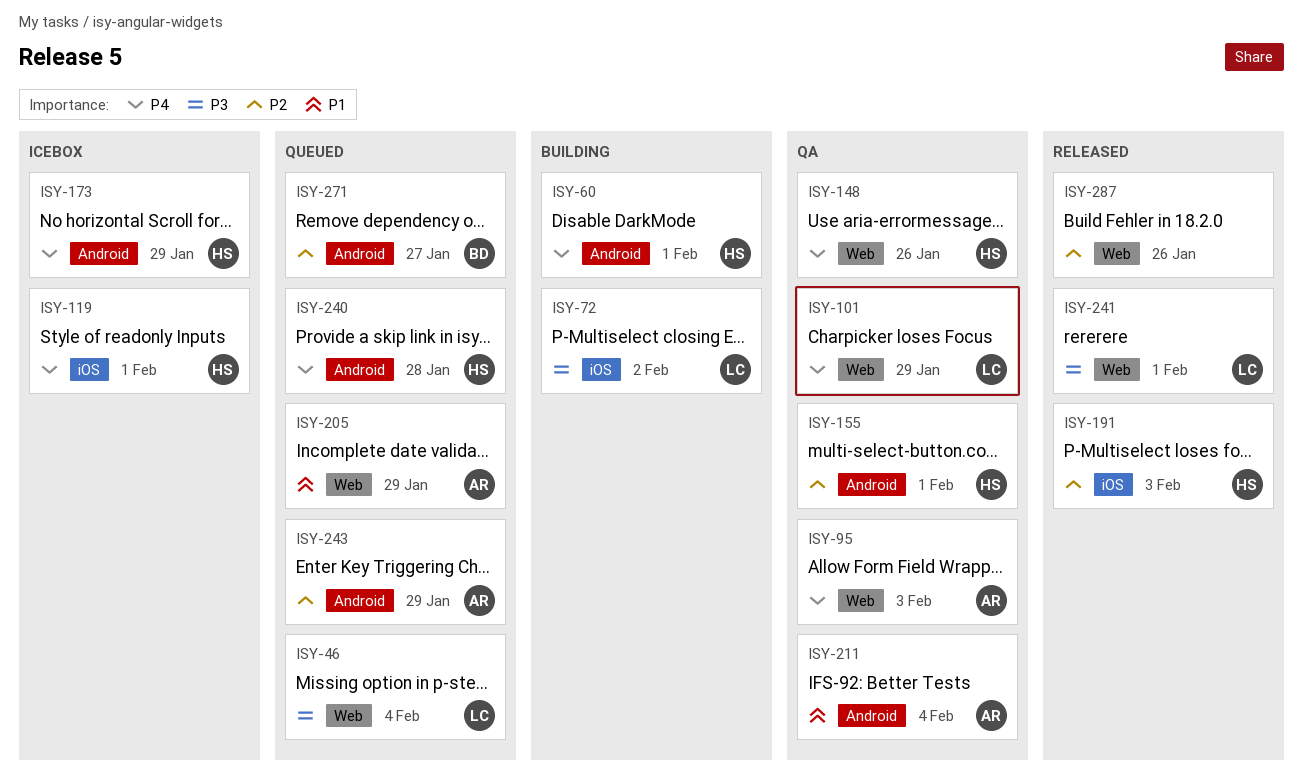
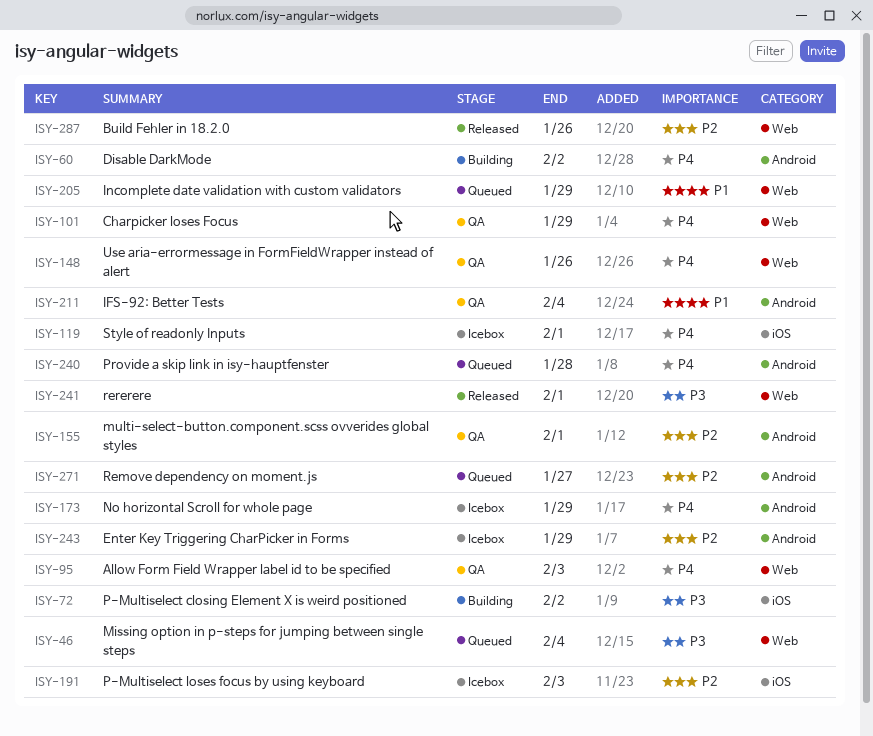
ISY-60, due: Feb 1 -> Feb 2
ISY-191, status: Released -> Icebox
ISY-243, status: Queued -> Icebox

